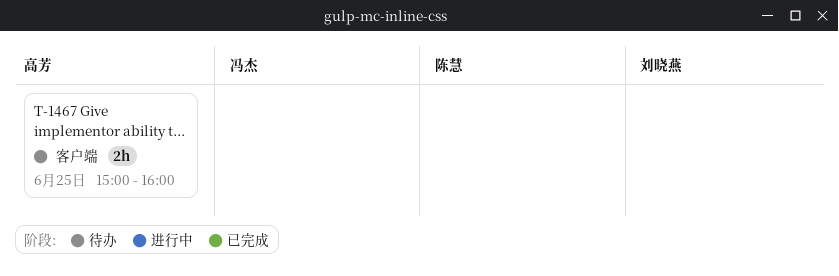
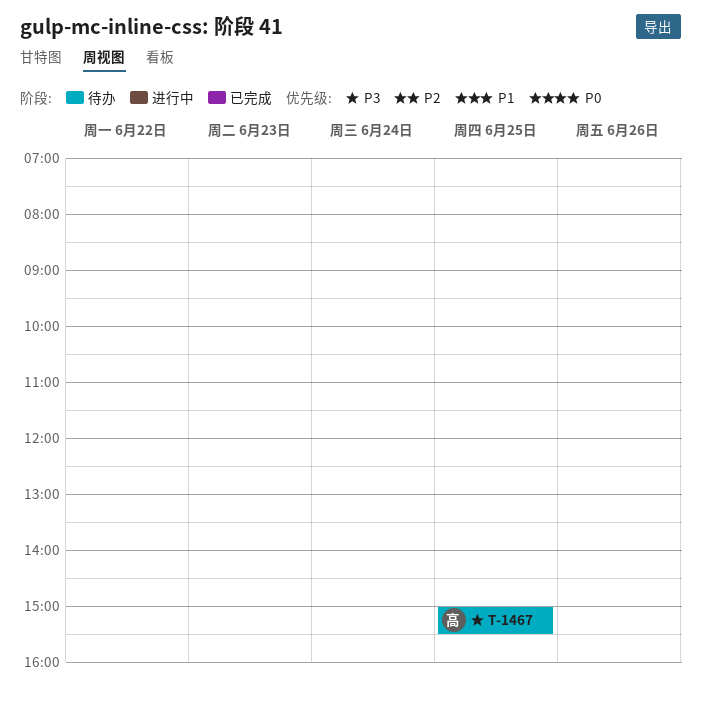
T-1467, ends: 16:00 -> 15:30

